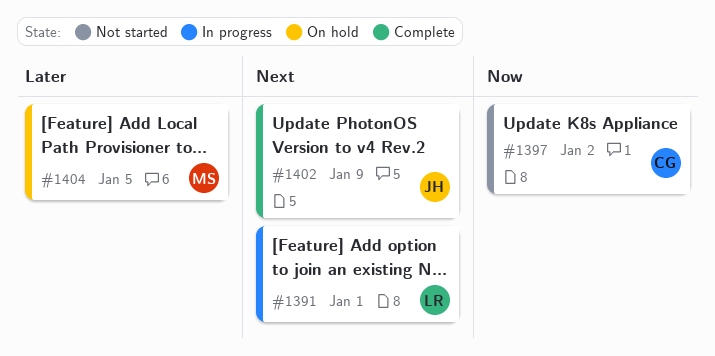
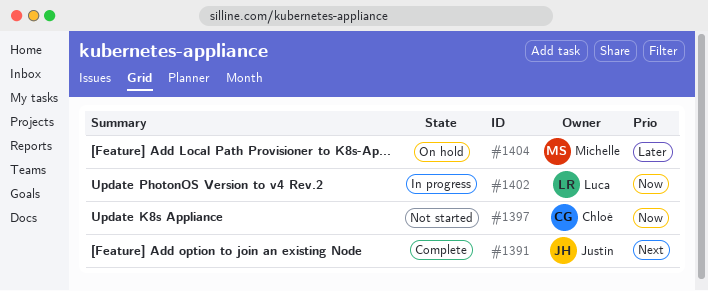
#1391, status: In progress -> Complete
#1391, owner: Luca -> Justin
#1402, status: Complete -> In progress
#1402, owner: Justin -> Luca
#1402, priority: Next -> Now

